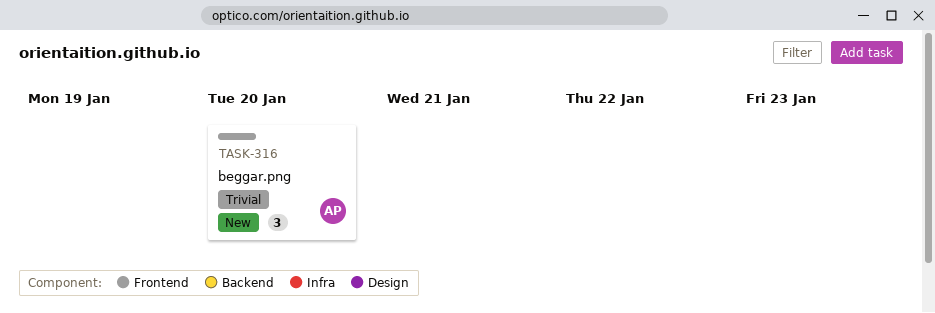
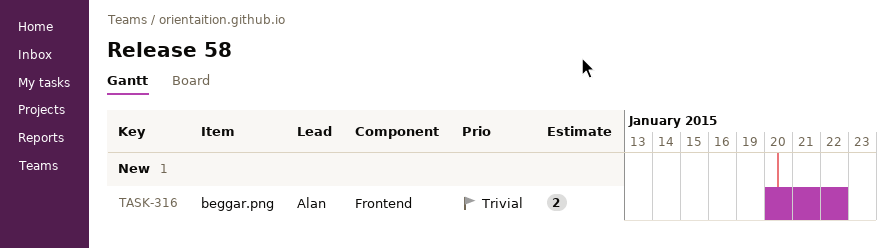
TASK-316, estimate: 3 -> 2
TASK-316, due: Jan 20 -> Jan 22

